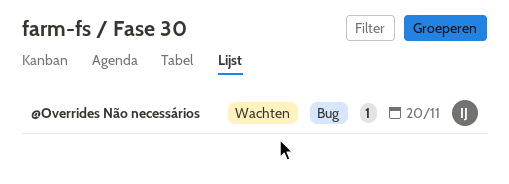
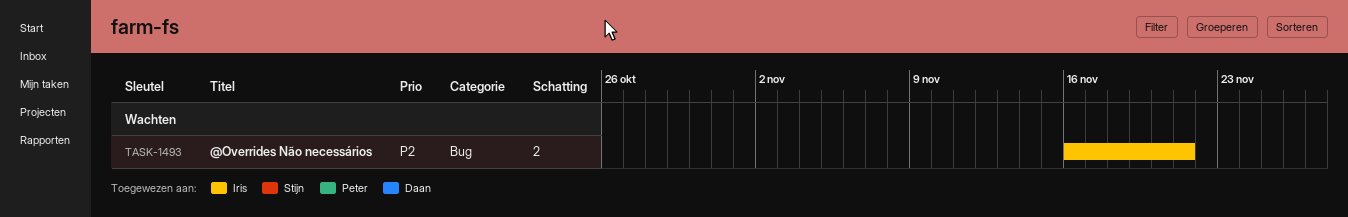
@Overrides Não necessários, estimate: 1 -> 2
@Overrides Não necessários, due: Nov 20 -> Nov 21

